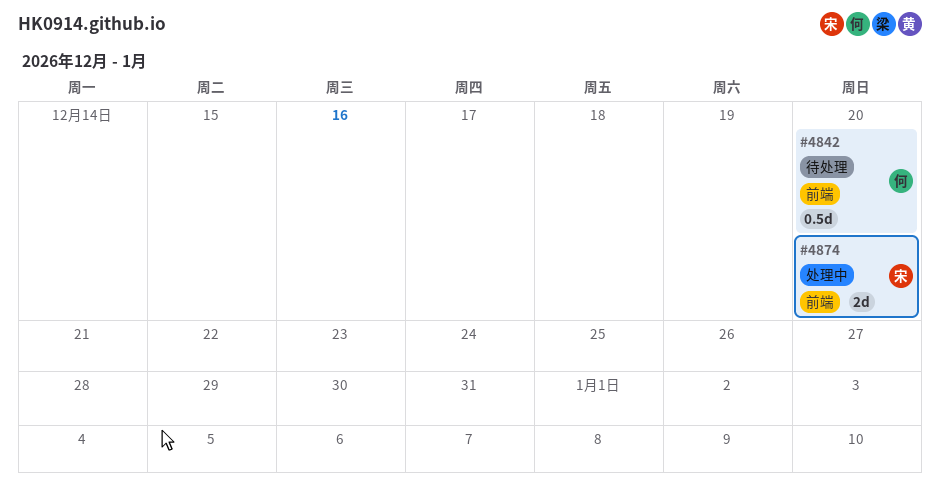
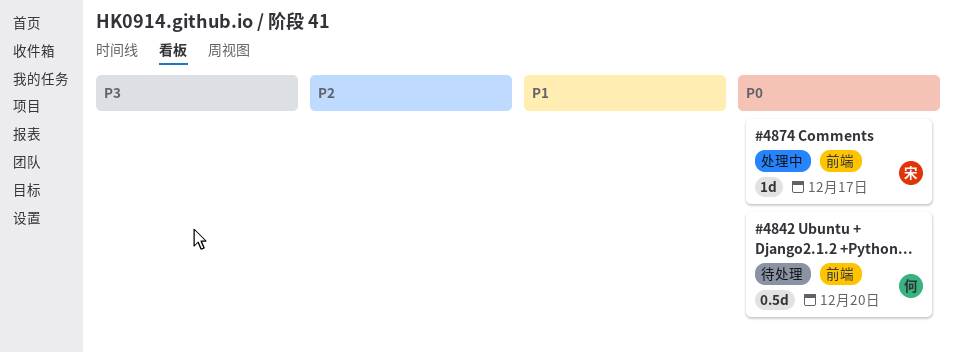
#4874, estimate: 2d -> 1d
#4874, due: Dec 20 -> Dec 17

